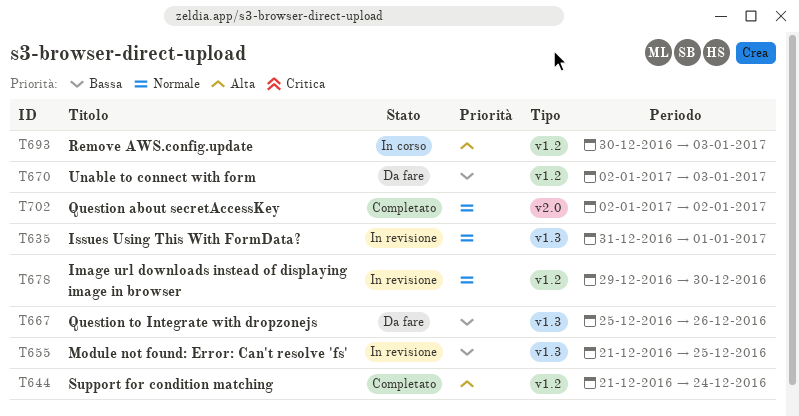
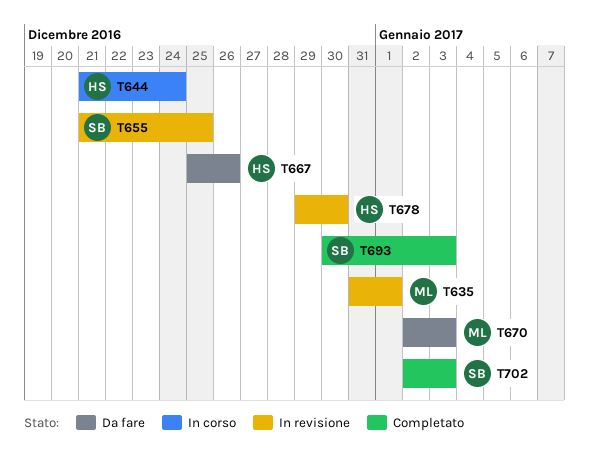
T644, status: Completato -> In corso
T693, status: In corso -> Completato
T702, due: Jan 2 -> Jan 3

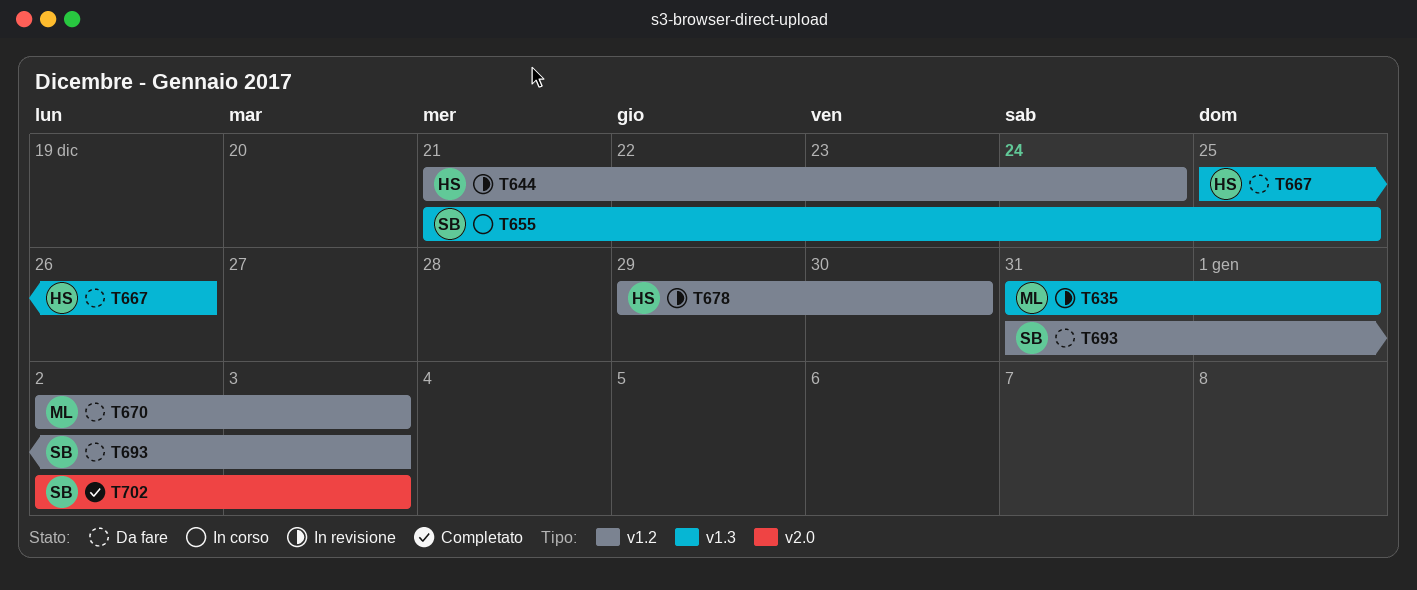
T644, status: In corso -> In revisione
T655, status: In revisione -> In corso
T693, status: Completato -> Da fare
T693, start: Dec 30 -> Dec 31

